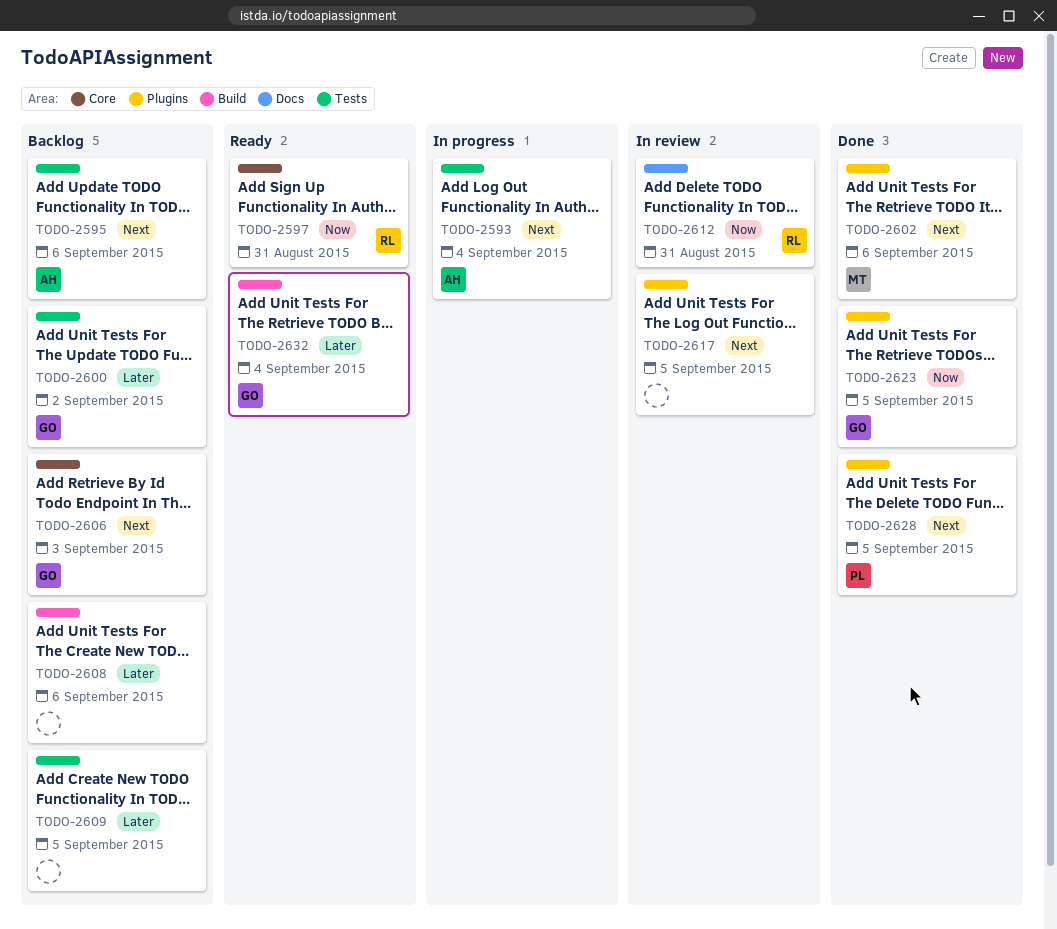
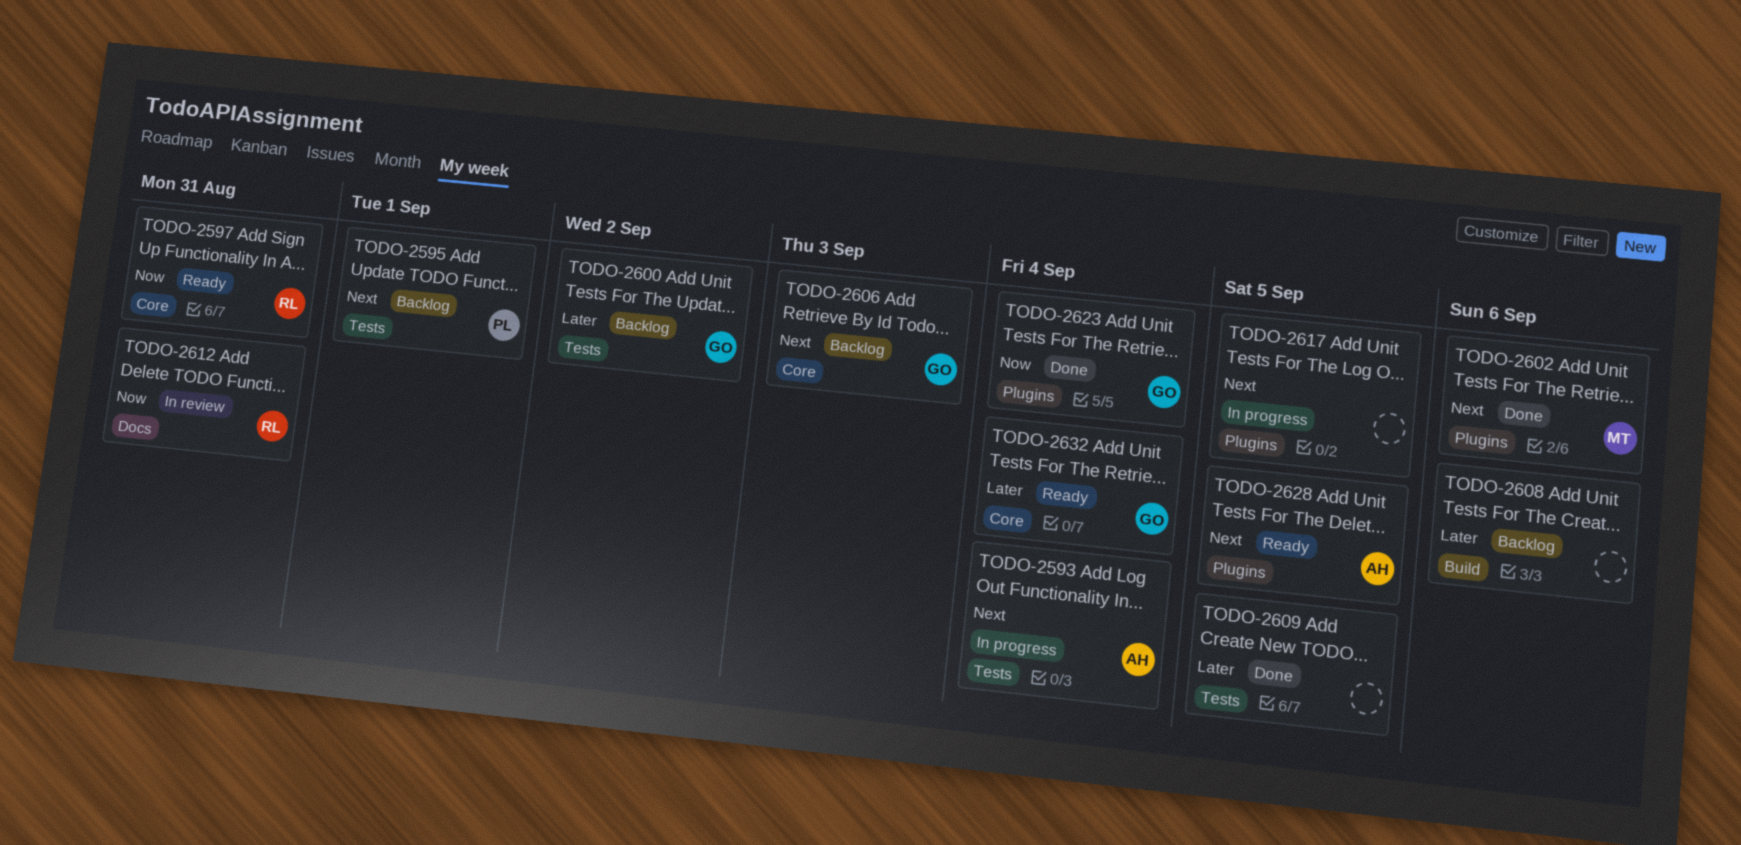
TODO-2595, owner: AH -> PL
TODO-2595, due: Sep 6 -> Sep 1
TODO-2609, status: Backlog -> Done
TODO-2617, status: In review -> In progress
TODO-2623, due: Sep 5 -> Sep 4
TODO-2628, status: Done -> Ready
TODO-2628, owner: PL -> AH
TODO-2632, label: Build -> Core

